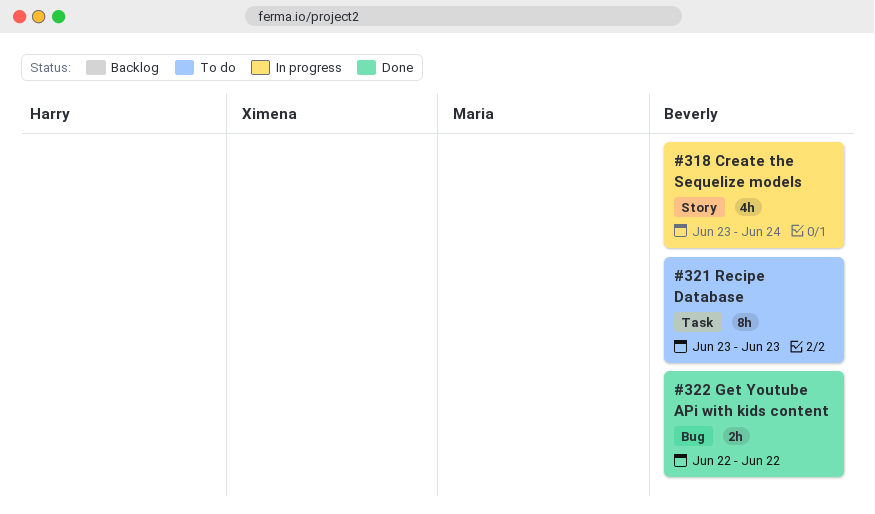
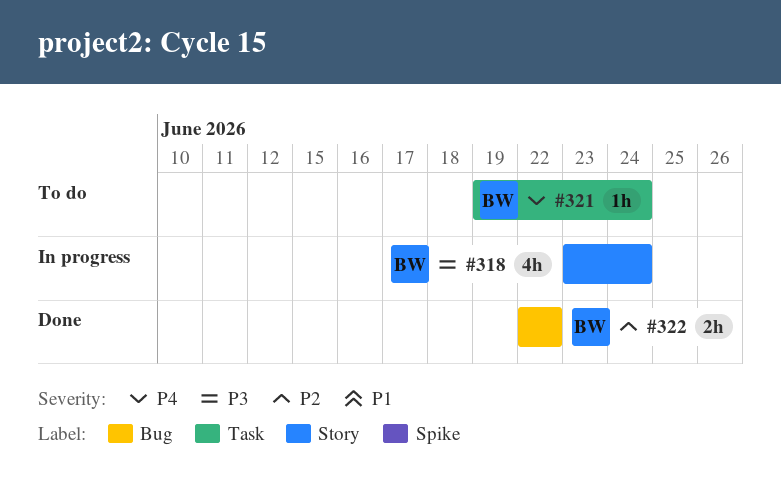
#321, estimate: 8h -> 1h
#321, start: Jun 23 -> Jun 19
#321, due: Jun 23 -> Jun 24

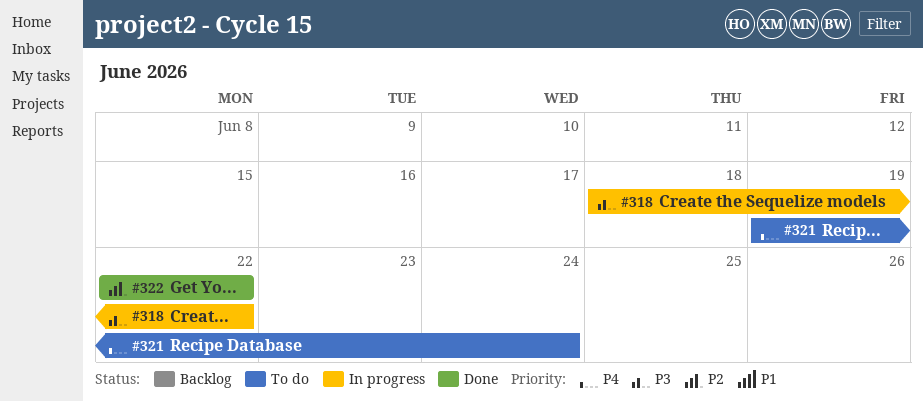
#318, start: Jun 23 -> Jun 18
#318, due: Jun 24 -> Jun 22

